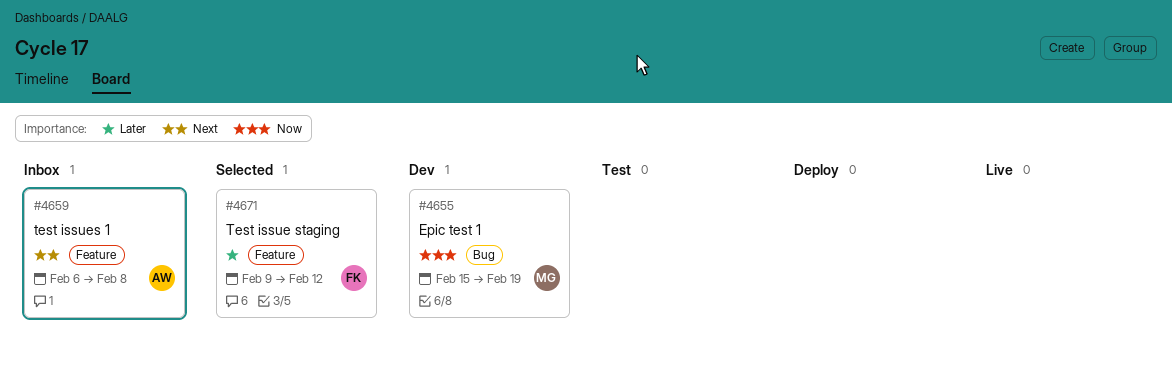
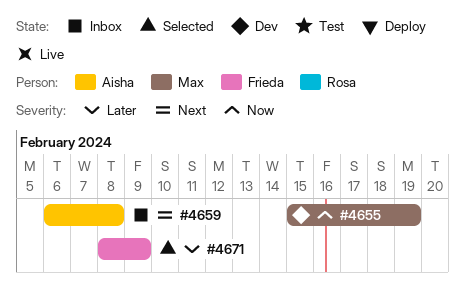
#4671, start: Feb 9 -> Feb 8
#4671, due: Feb 12 -> Feb 9

